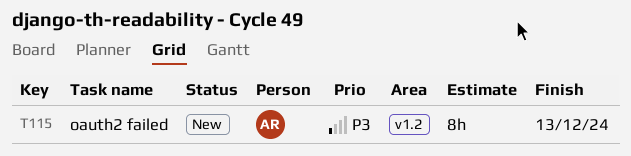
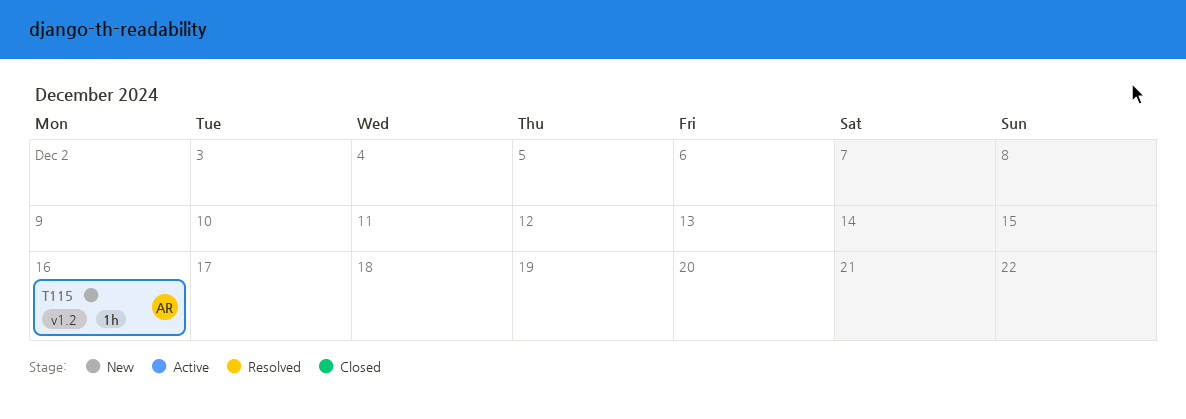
T115, estimate: 8h -> 1h
T115, due: Dec 13 -> Dec 16

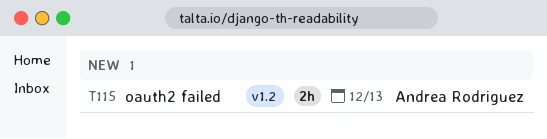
T115, estimate: 1h -> 2h
T115, due: Dec 16 -> Dec 13

